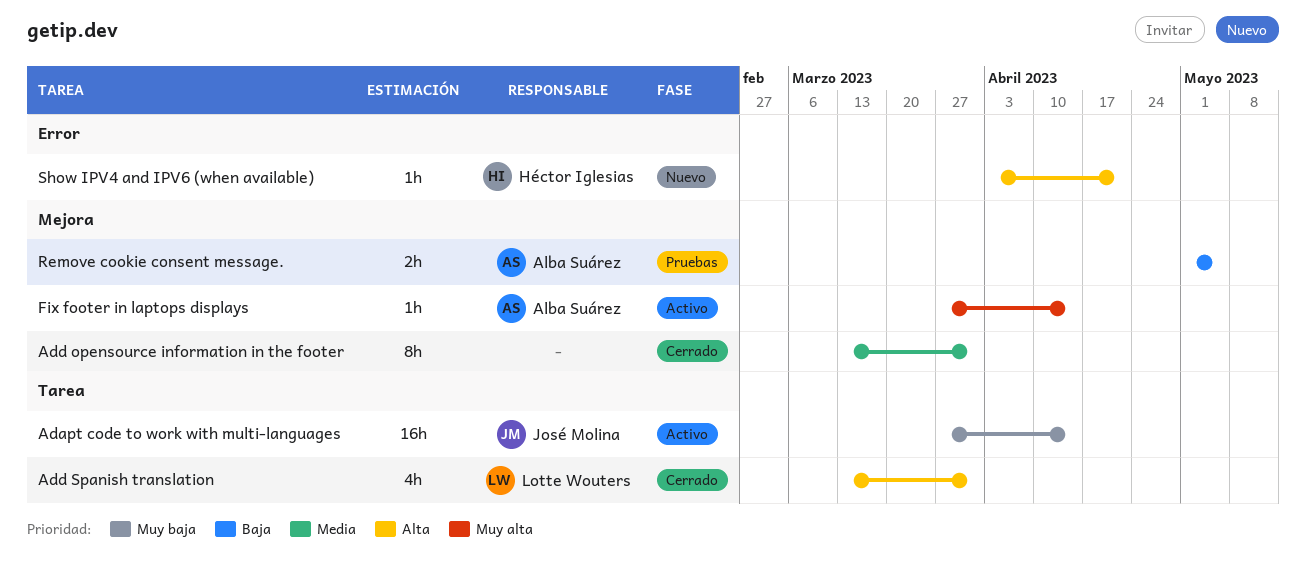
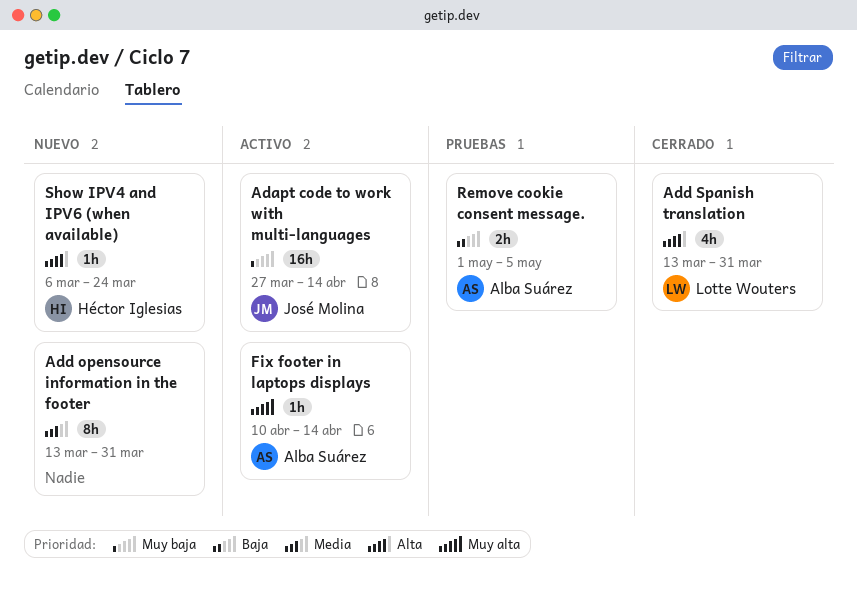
Add opensource information in the footer, status: Cerrado -> Nuevo
Fix footer in laptops displays, start: Mar 27 -> Apr 10
Show IPV4 and IPV6 (when available), start: Apr 3 -> Mar 6
Show IPV4 and IPV6 (when available), due: Apr 21 -> Mar 24

